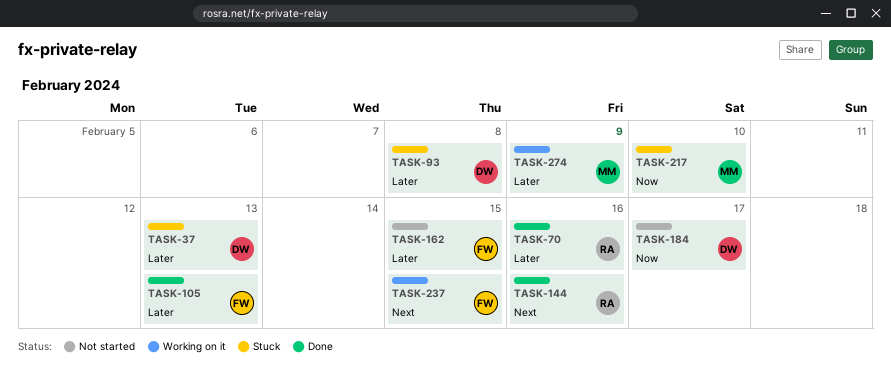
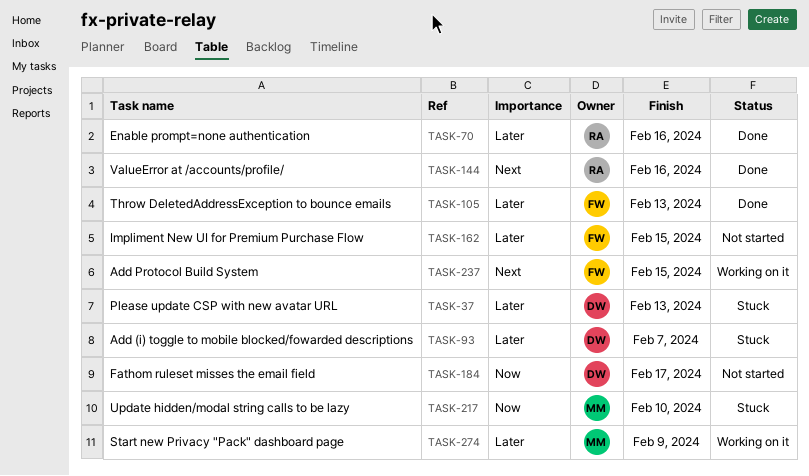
TASK-93, due: Feb 8 -> Feb 7

